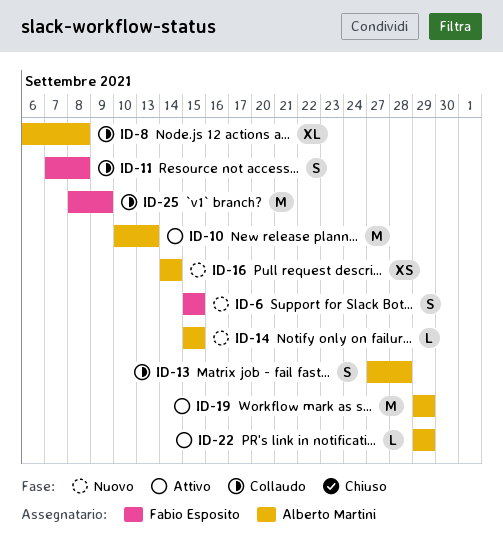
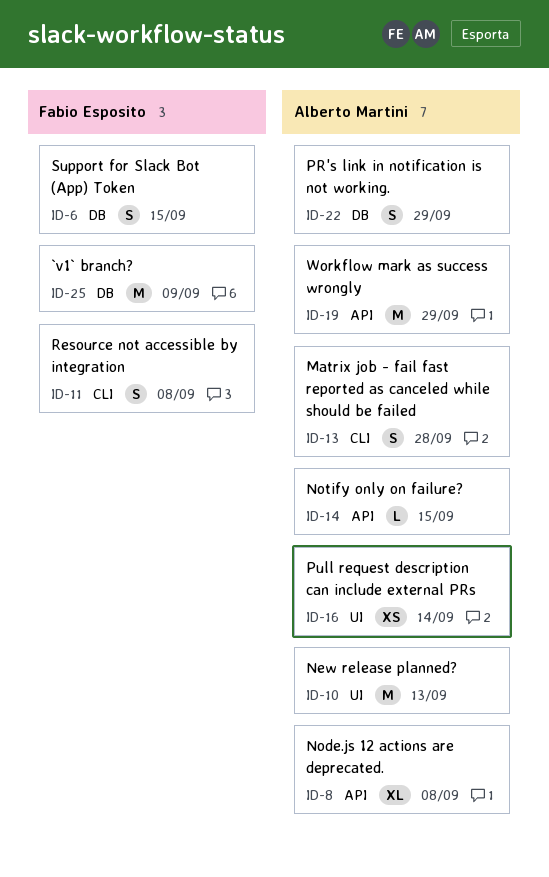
ID-22, estimate: L -> S

